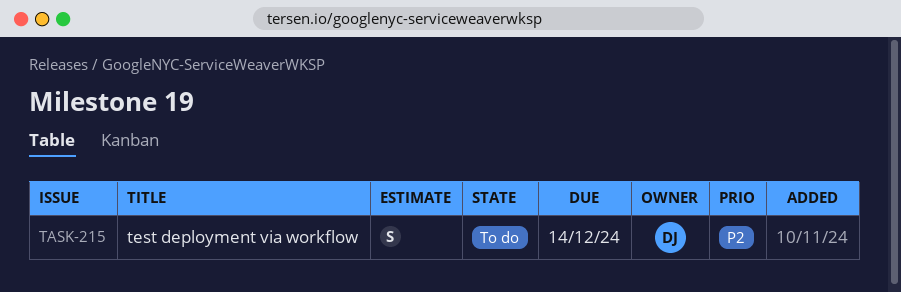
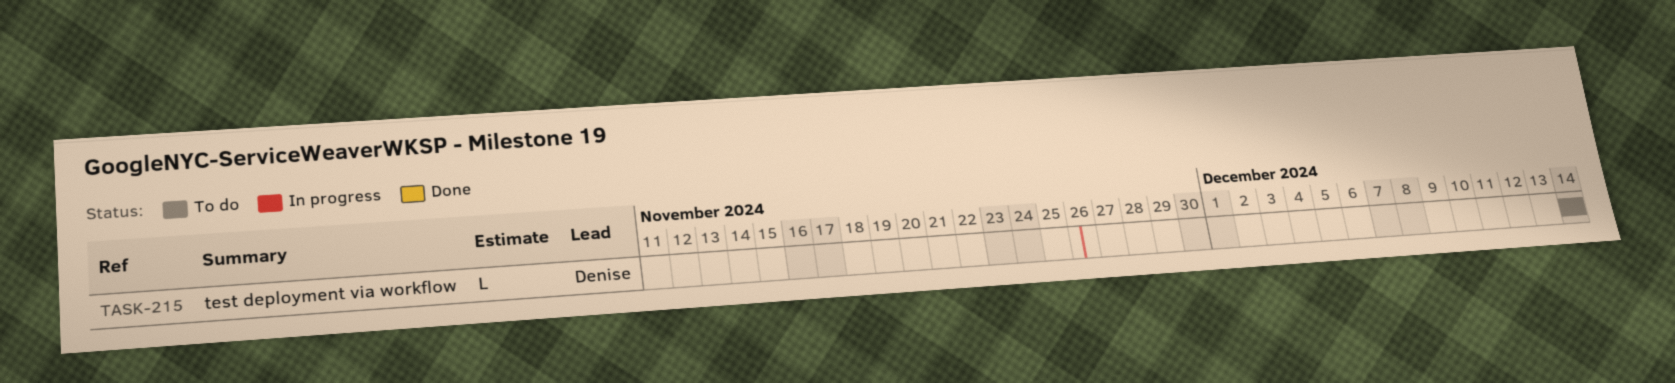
TASK-215, estimate: S -> L

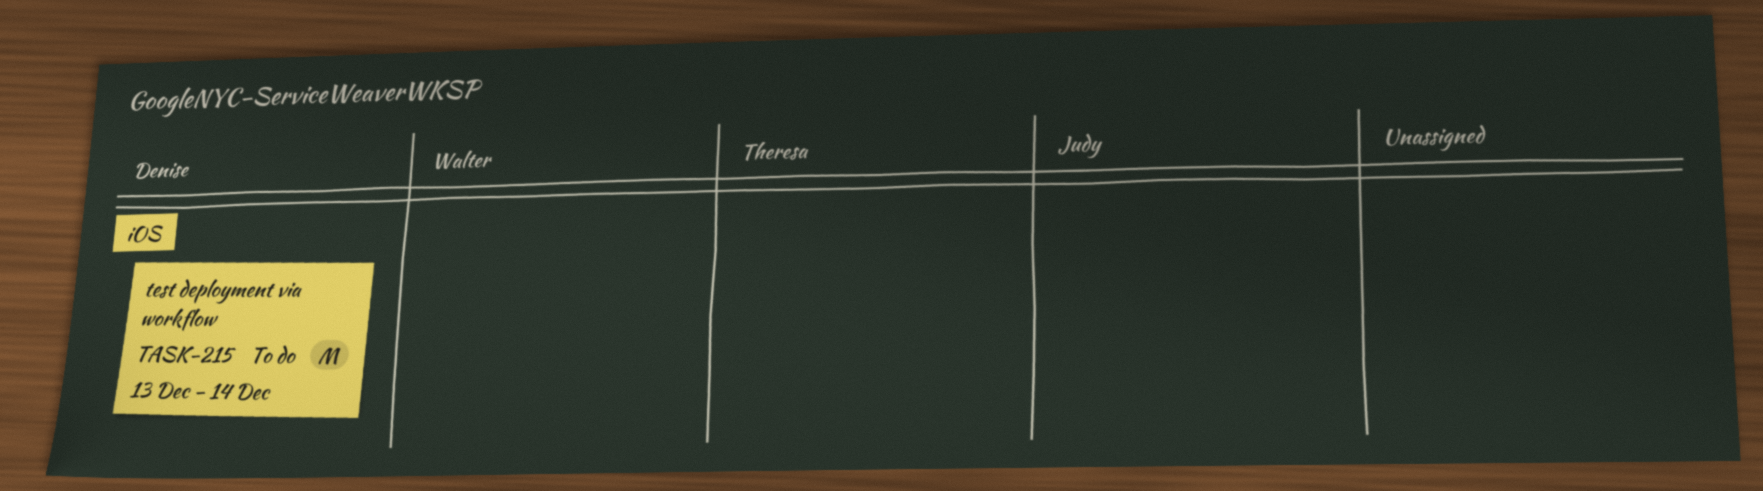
TASK-215, estimate: L -> M
TASK-215, start: Dec 14 -> Dec 13

